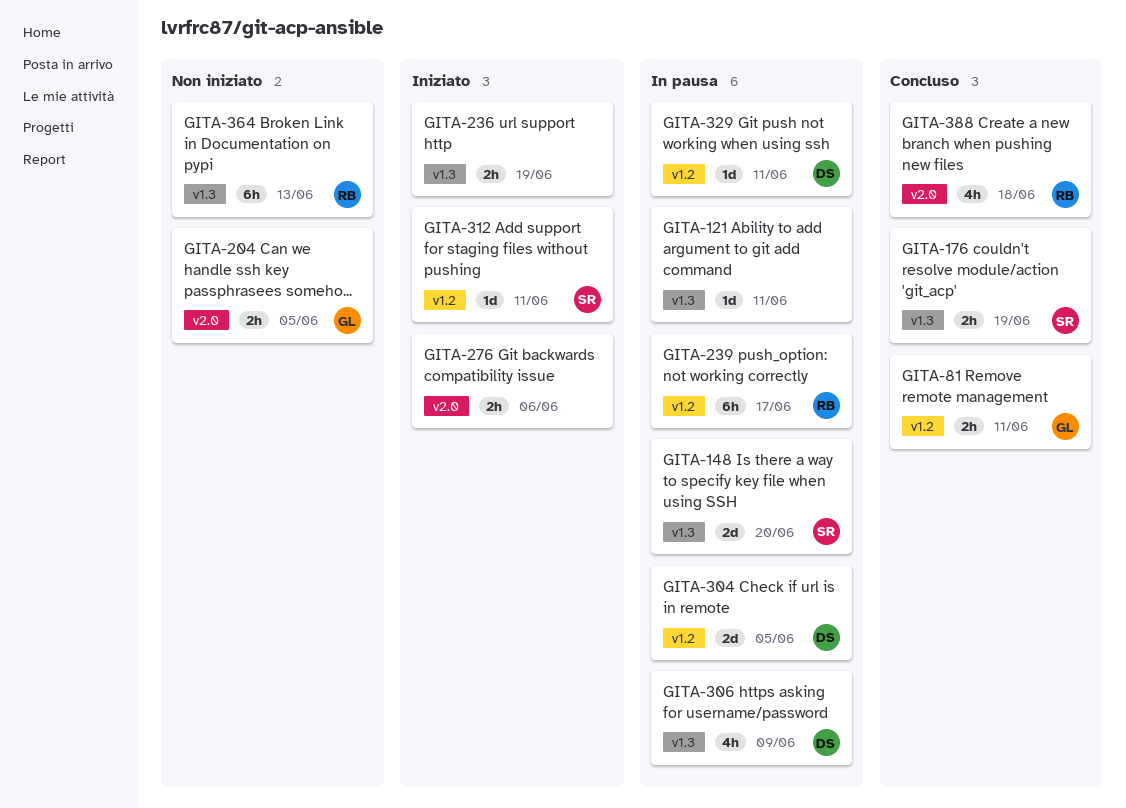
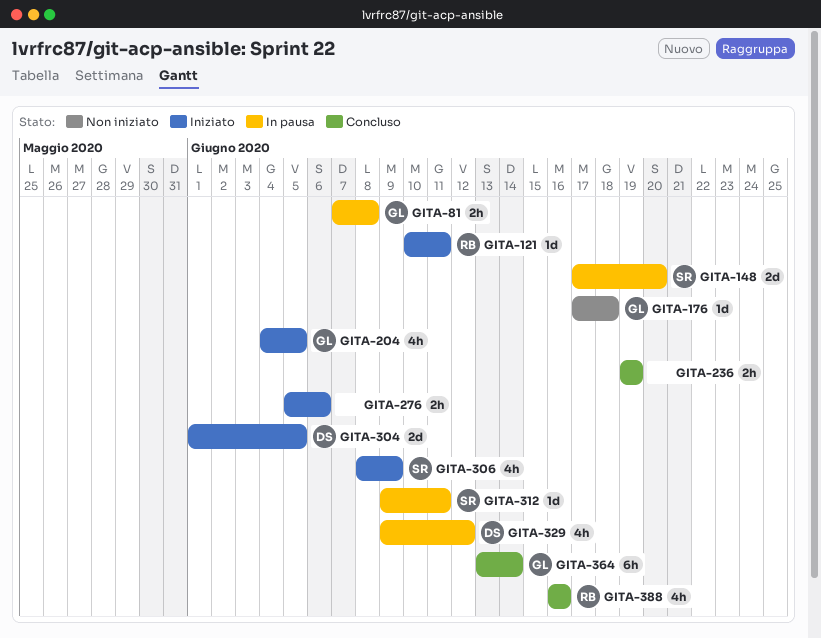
GITA-81, status: Concluso -> In pausa
GITA-81, due: Jun 11 -> Jun 8
GITA-121, status: In pausa -> Iniziato
GITA-121, owner: none -> RB
GITA-176, status: Concluso -> Non iniziato
GITA-176, owner: SR -> GL
GITA-176, estimate: 2h -> 1d
GITA-176, due: Jun 19 -> Jun 18
GITA-204, status: Non iniziato -> Iniziato
GITA-204, estimate: 2h -> 4h
GITA-236, status: Iniziato -> Concluso
GITA-239: present -> none
GITA-304, status: In pausa -> Iniziato
GITA-306, status: In pausa -> Iniziato
GITA-306, owner: DS -> SR
GITA-312, status: Iniziato -> In pausa
GITA-329, estimate: 1d -> 4h
GITA-329, due: Jun 11 -> Jun 12
GITA-364, status: Non iniziato -> Concluso
GITA-364, owner: RB -> GL
GITA-364, due: Jun 13 -> Jun 14
GITA-388, due: Jun 18 -> Jun 16

